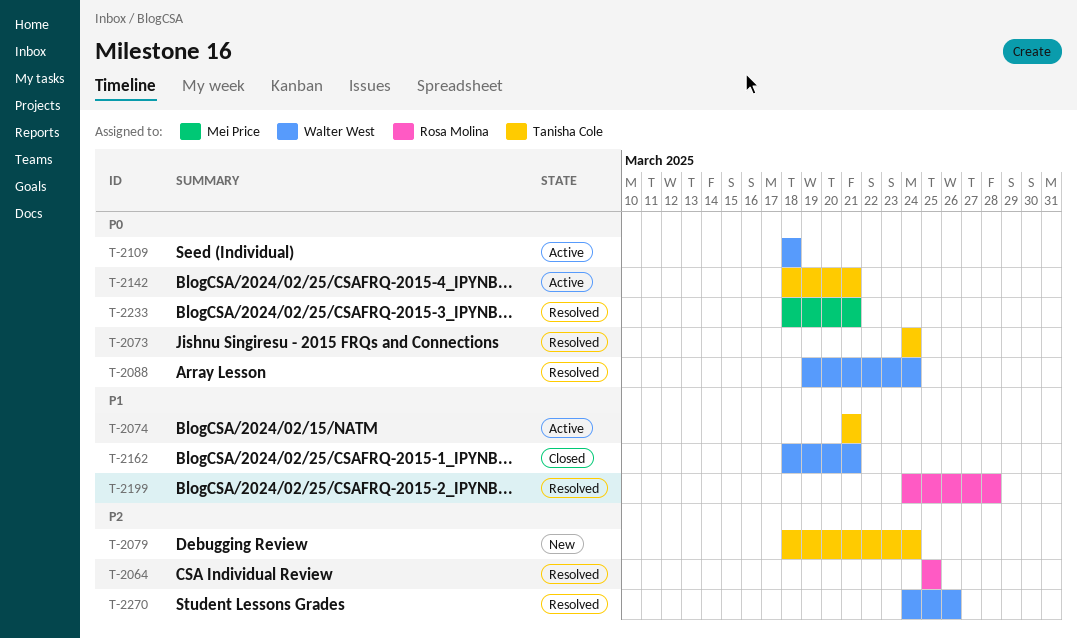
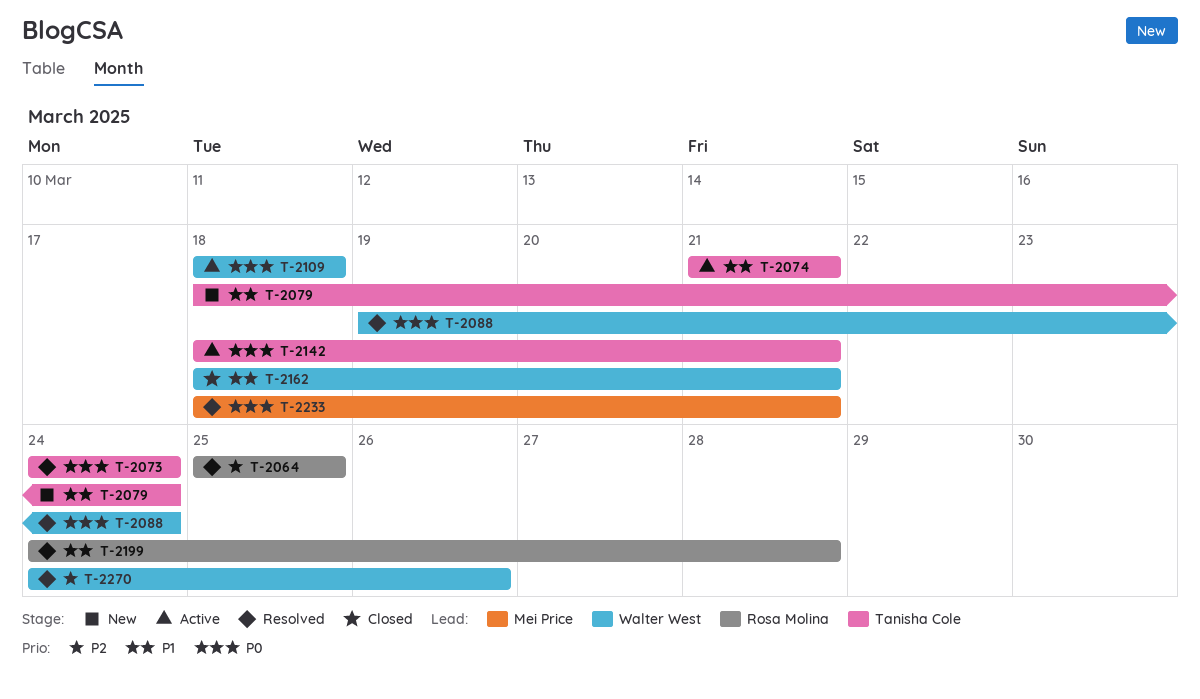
T-2079, priority: P2 -> P1

